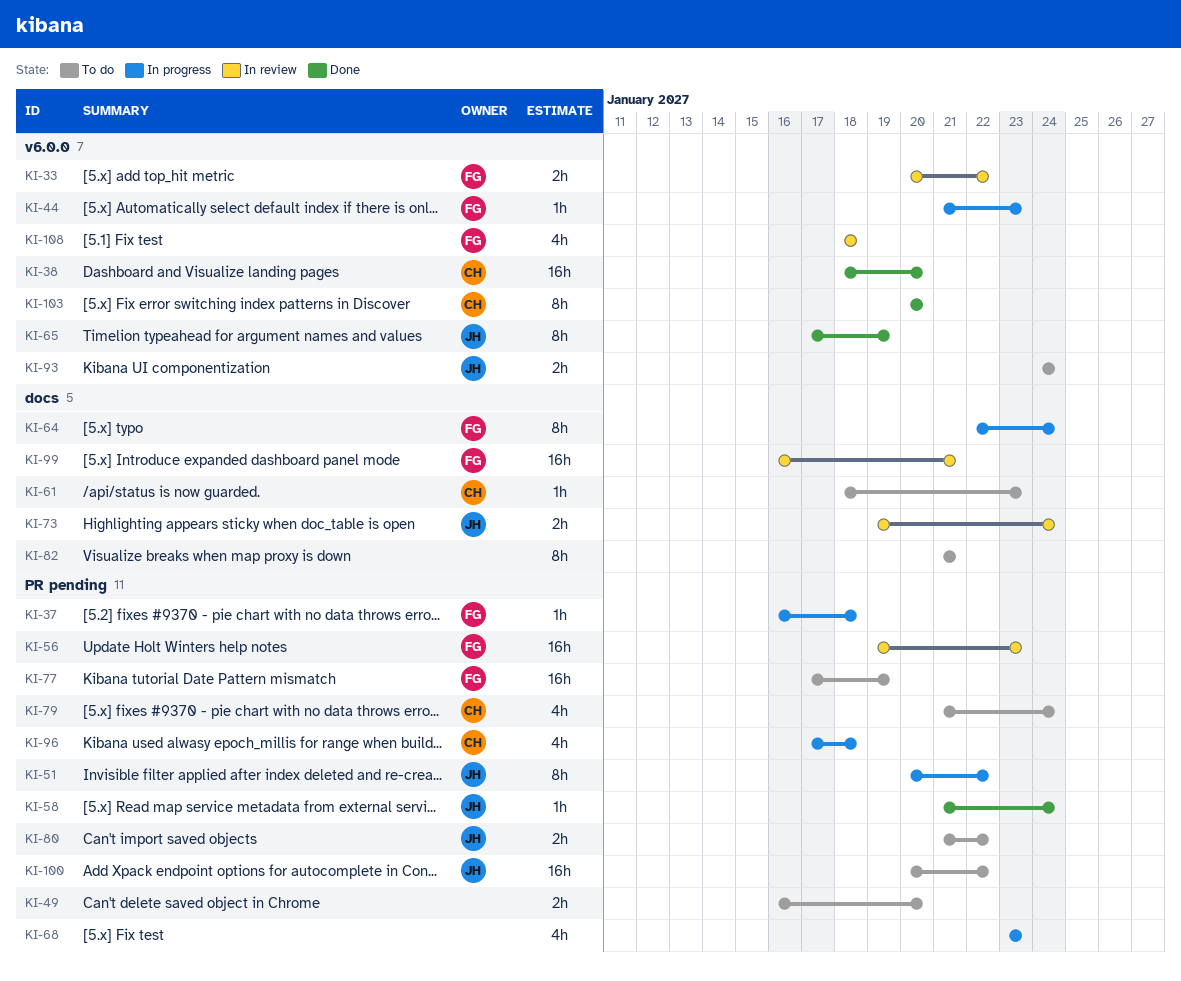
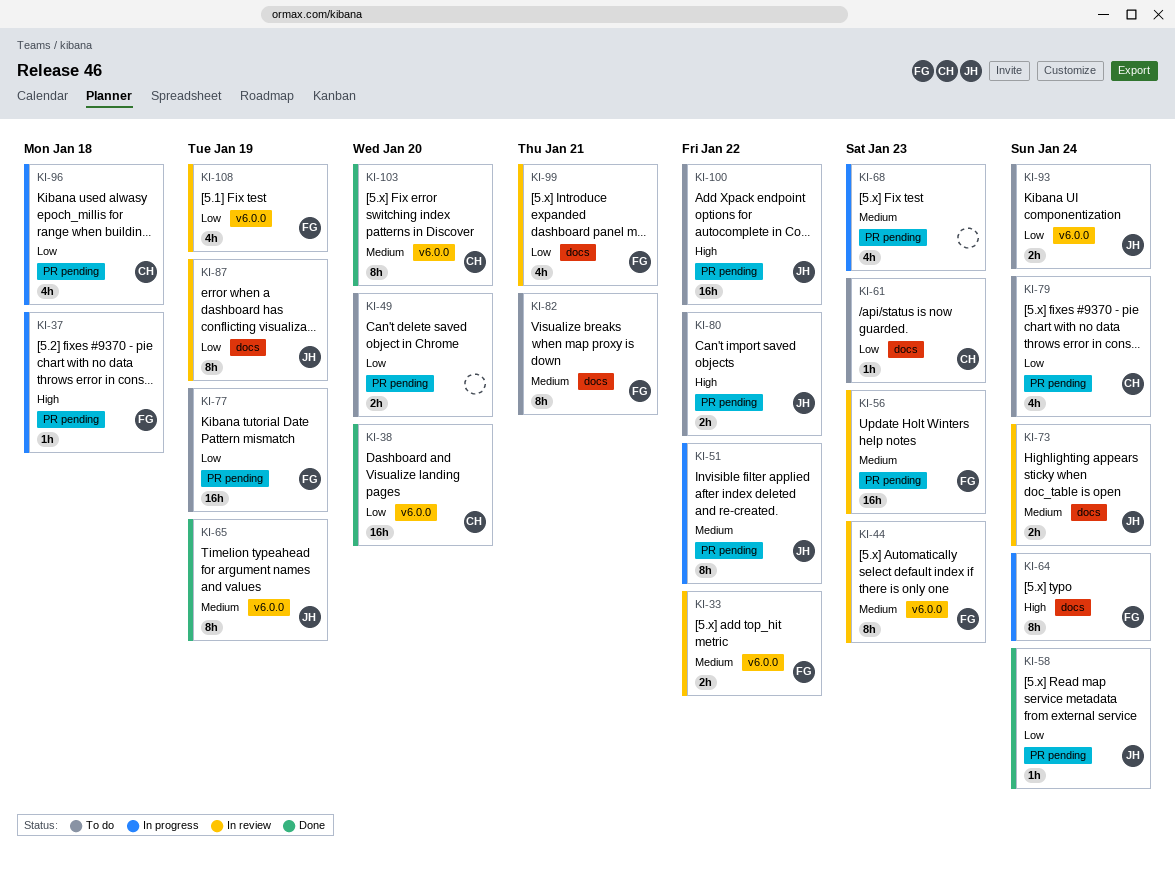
KI-44, status: In progress -> In review
KI-44, estimate: 1h -> 8h
KI-82, owner: none -> FG
KI-87: none -> present
KI-99, estimate: 16h -> 4h
KI-108, due: Jan 18 -> Jan 19

